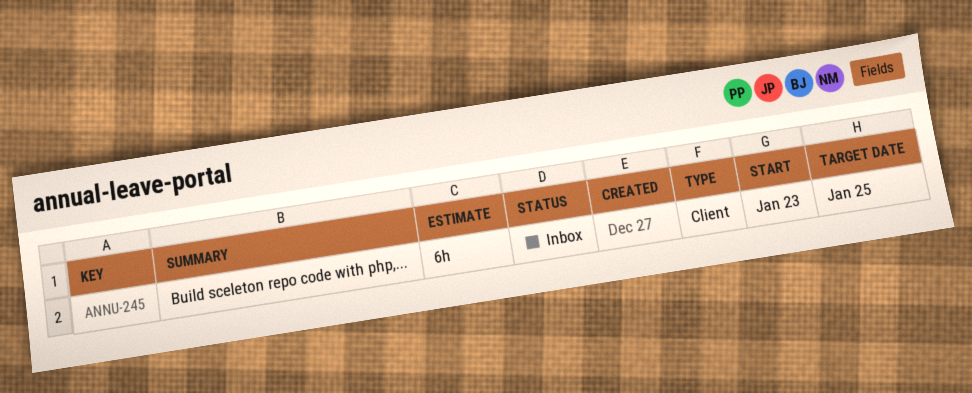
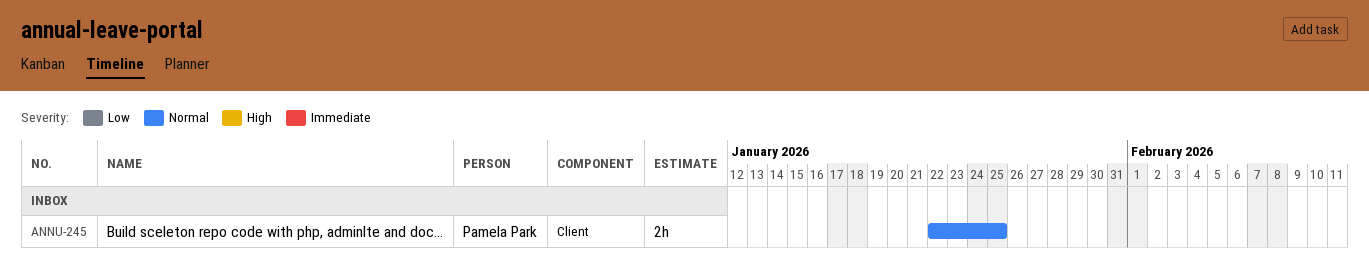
ANNU-245, estimate: 6h -> 2h
ANNU-245, start: Jan 23 -> Jan 22

